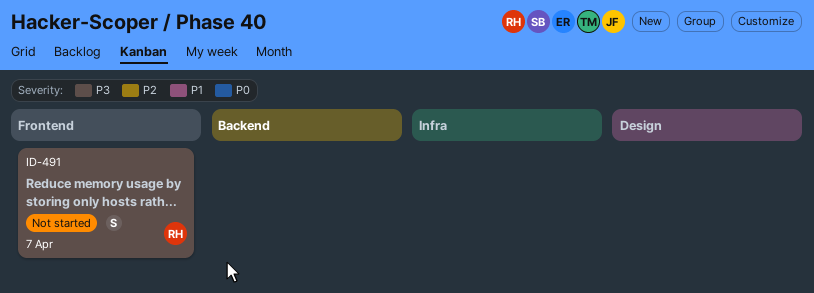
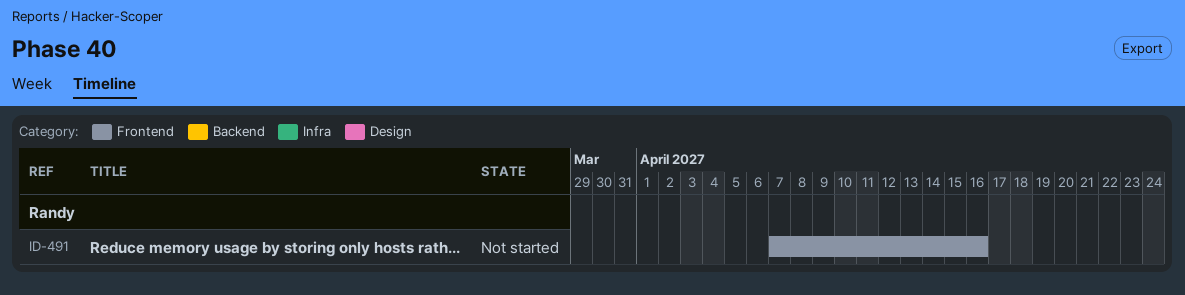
ID-491, due: Apr 7 -> Apr 16

